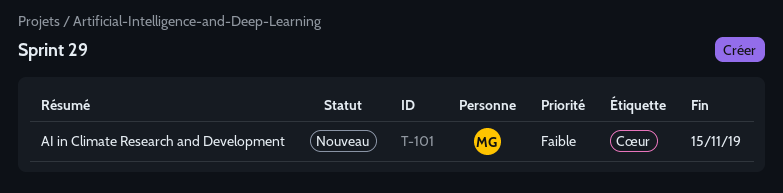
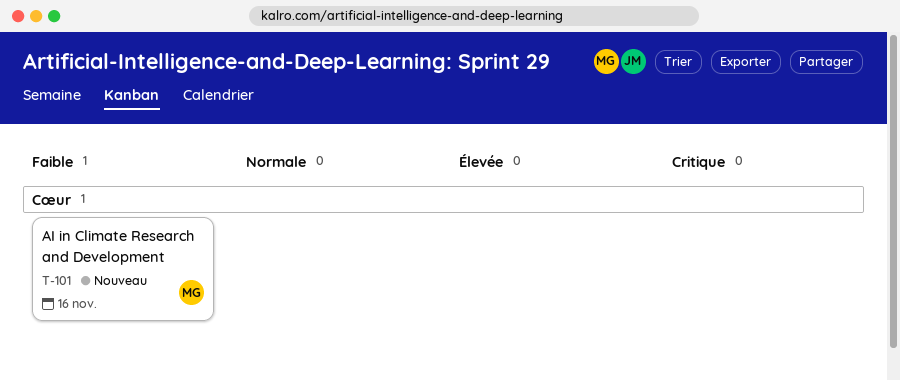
T-101, due: Nov 15 -> Nov 16

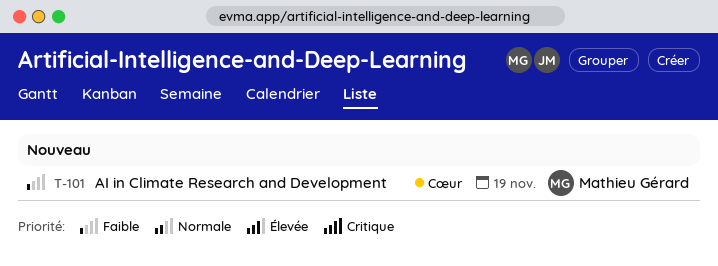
T-101, due: Nov 16 -> Nov 19

